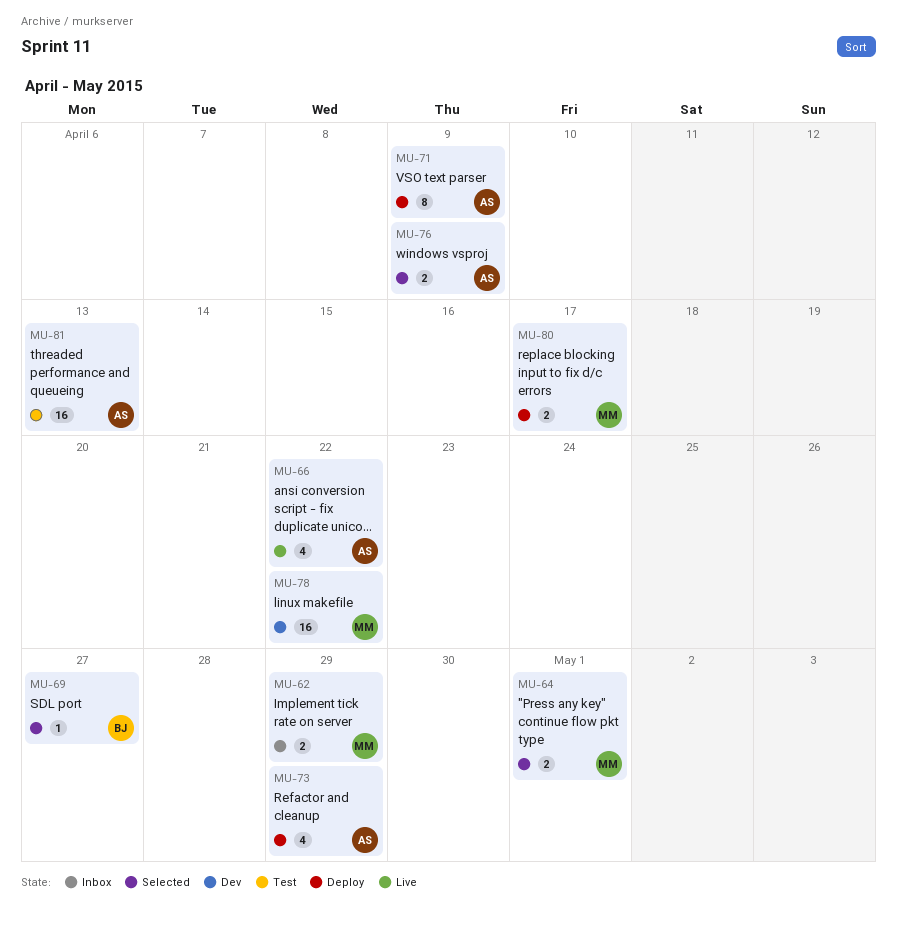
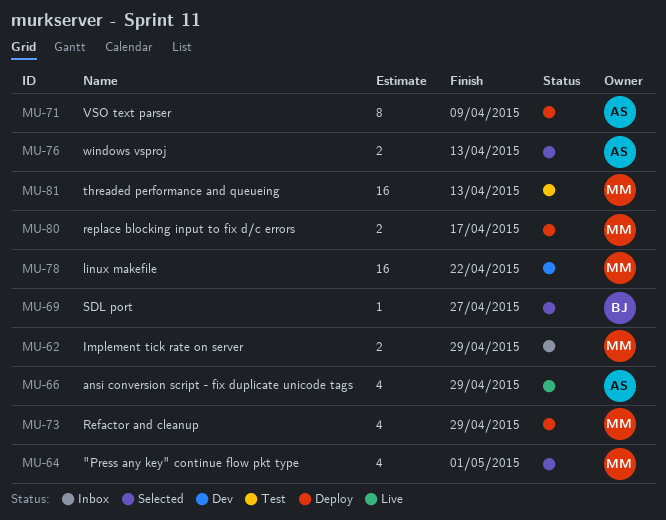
MU-64, estimate: 2 -> 4
MU-66, due: Apr 22 -> Apr 29
MU-73, owner: AS -> MM
MU-76, due: Apr 9 -> Apr 13
MU-81, owner: AS -> MM

